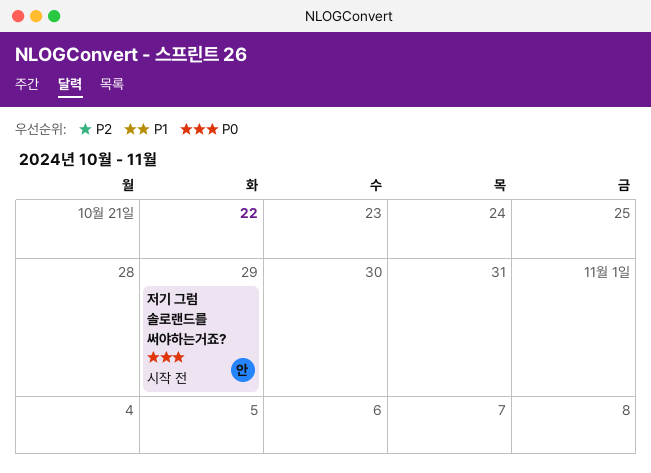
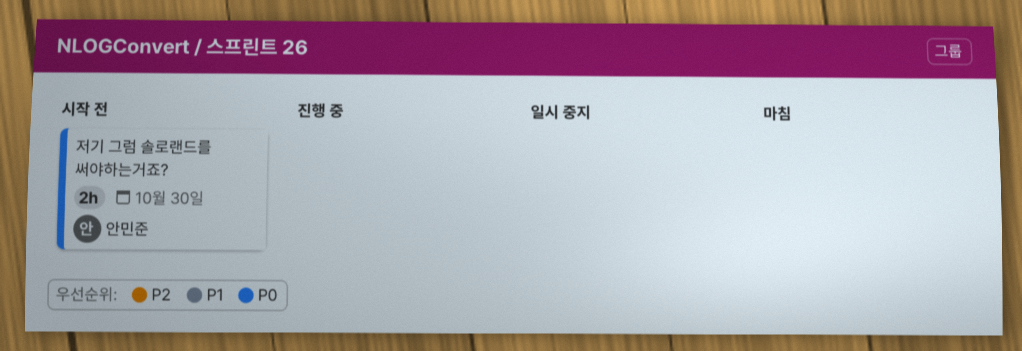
저기 그럼 솔로랜드를 써야하는거죠?, due: Oct 29 -> Oct 30

